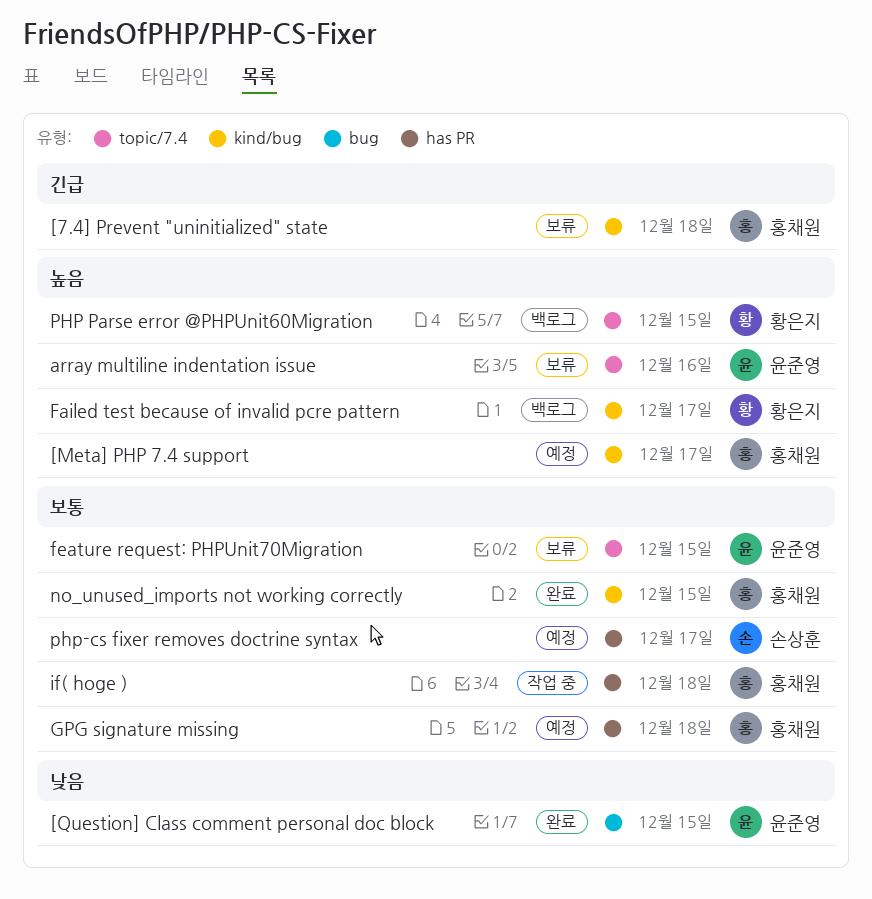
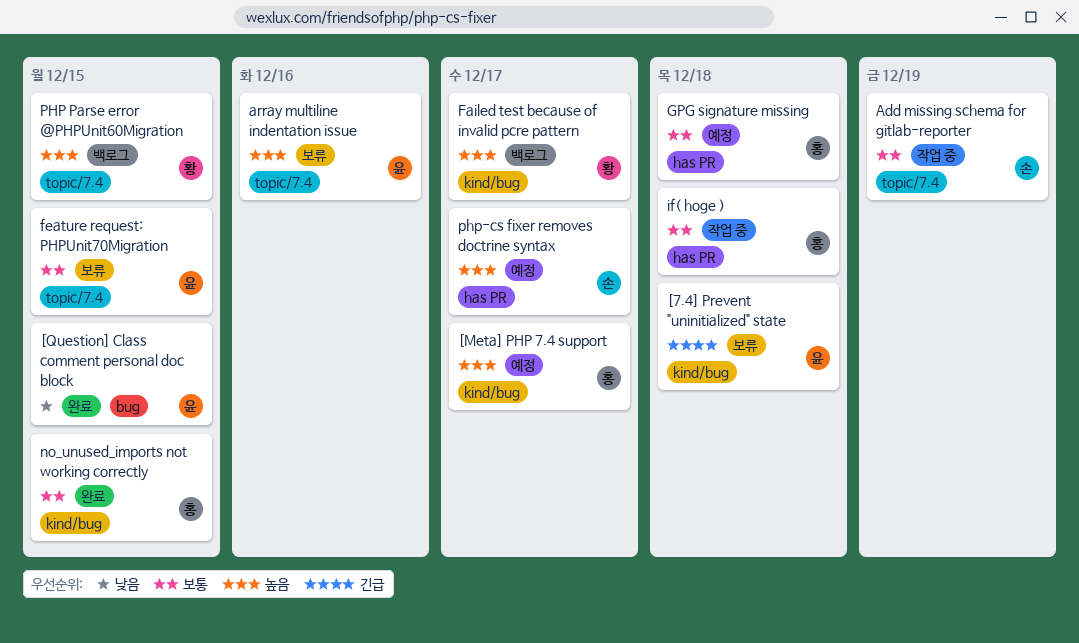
[7.4] Prevent "uninitialized" state, owner: 홍채원 -> 윤준영
Add missing schema for gitlab-reporter: none -> present
php-cs fixer removes doctrine syntax, priority: 보통 -> 높음

